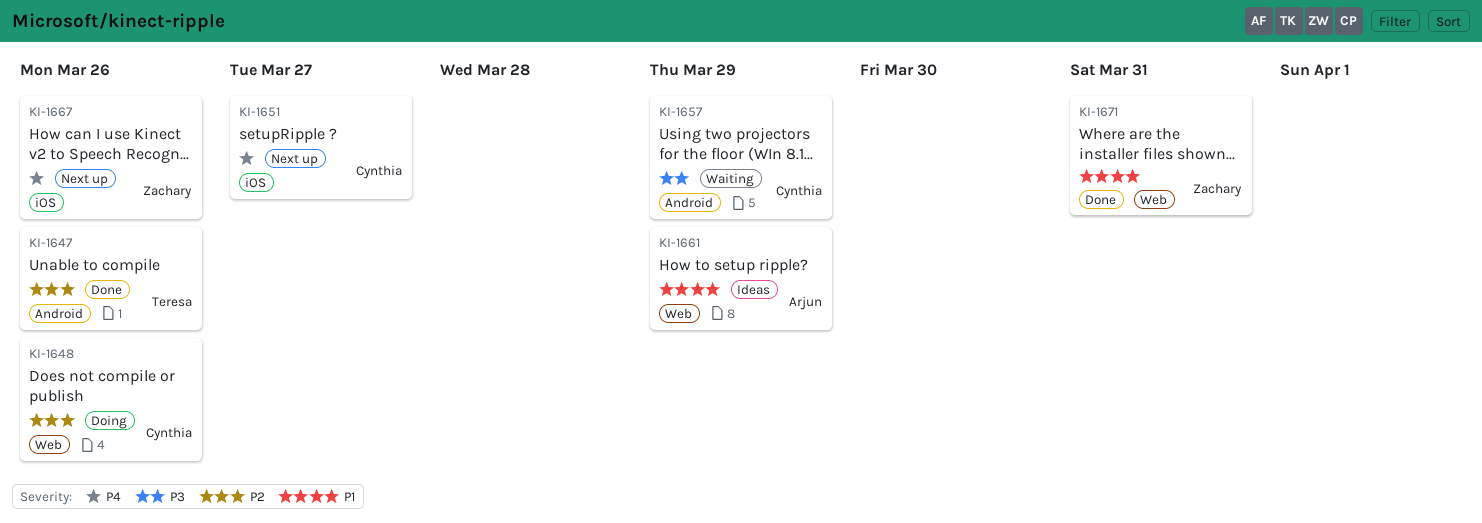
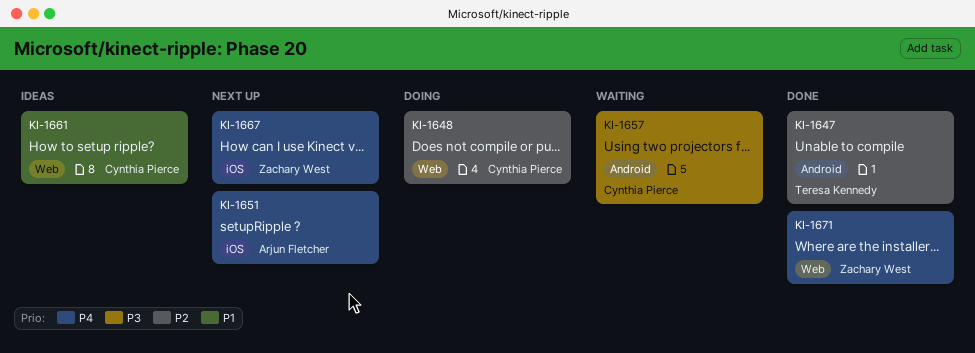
KI-1651, owner: Cynthia Pierce -> Arjun Fletcher
KI-1661, owner: Arjun Fletcher -> Cynthia Pierce
KI-1671, priority: P1 -> P4

